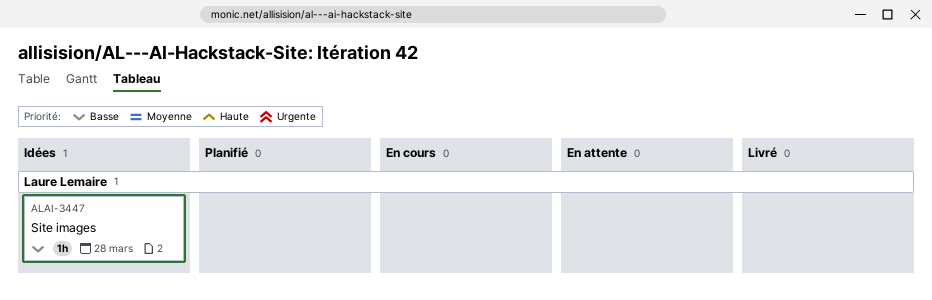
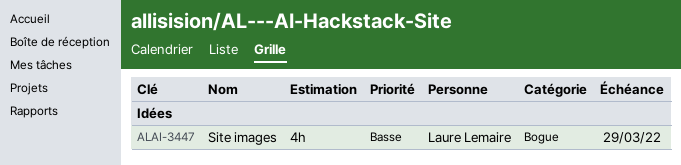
ALAI-3447, estimate: 1h -> 4h
ALAI-3447, due: Mar 28 -> Mar 29

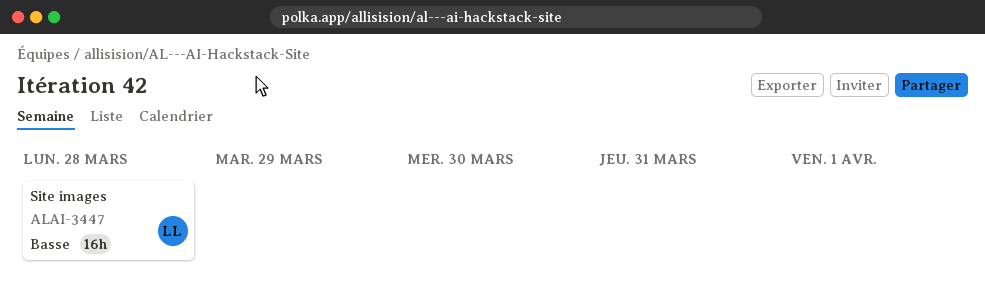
ALAI-3447, estimate: 4h -> 16h
ALAI-3447, due: Mar 29 -> Mar 28

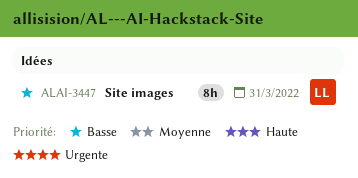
ALAI-3447, estimate: 16h -> 8h
ALAI-3447, due: Mar 28 -> Mar 31

